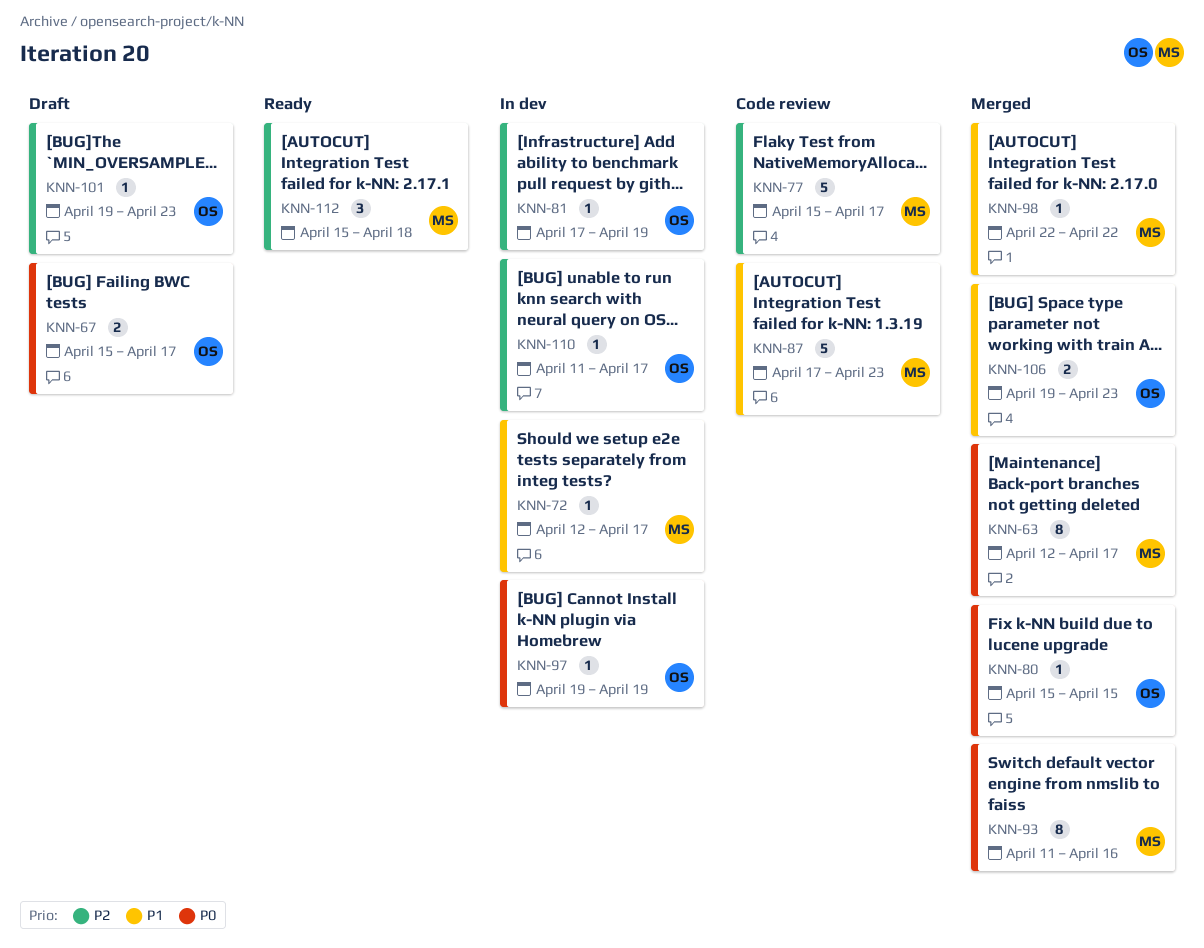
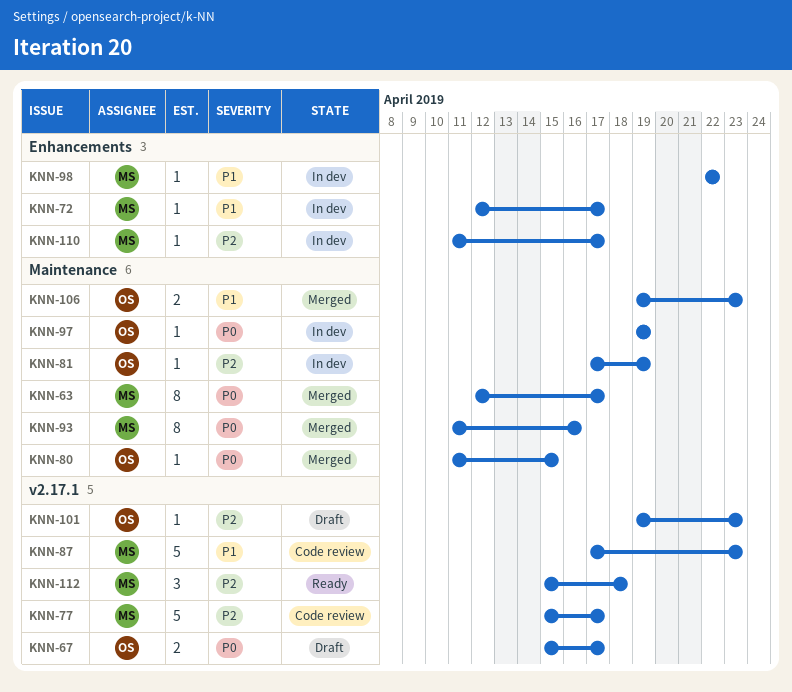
KNN-80, start: Apr 15 -> Apr 11
KNN-98, status: Merged -> In dev
KNN-110, owner: OS -> MS

